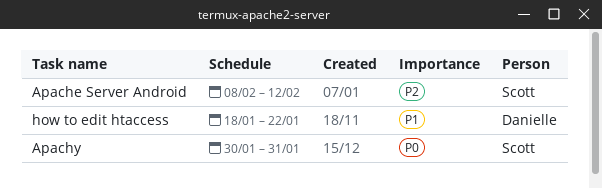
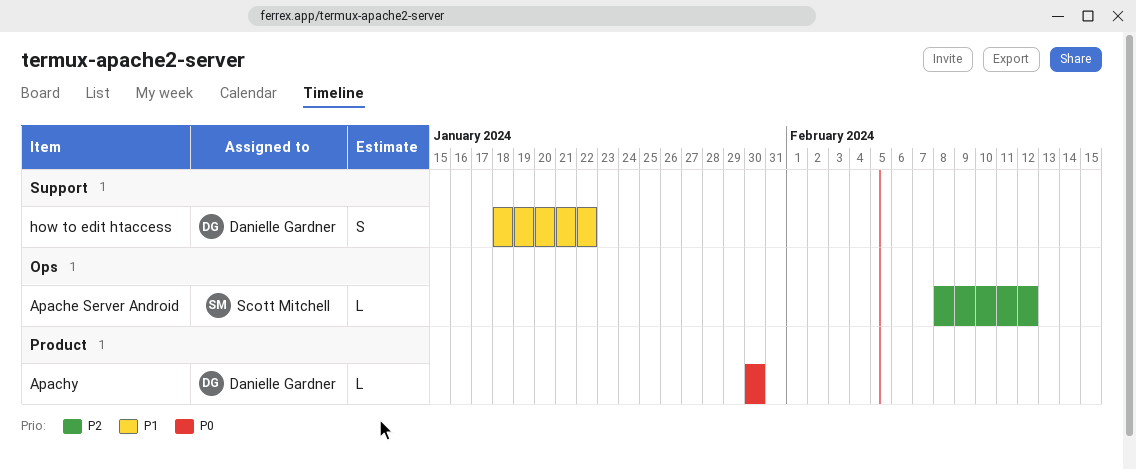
Apachy, owner: Scott Mitchell -> Danielle Gardner
Apachy, due: Jan 31 -> Jan 30

